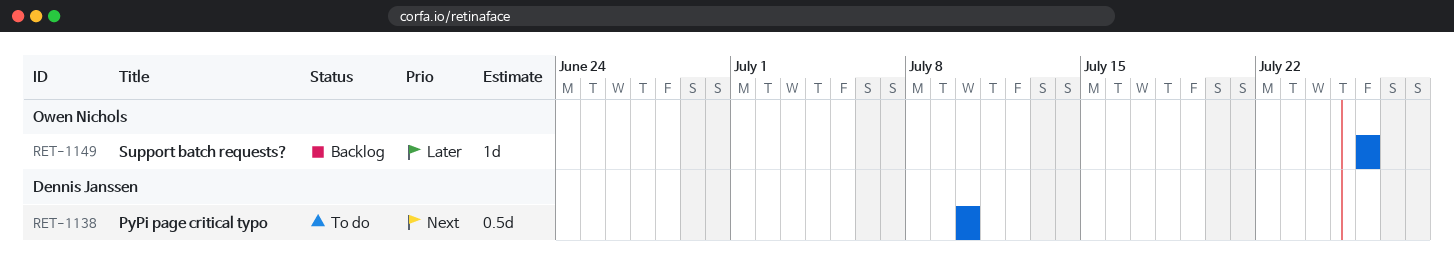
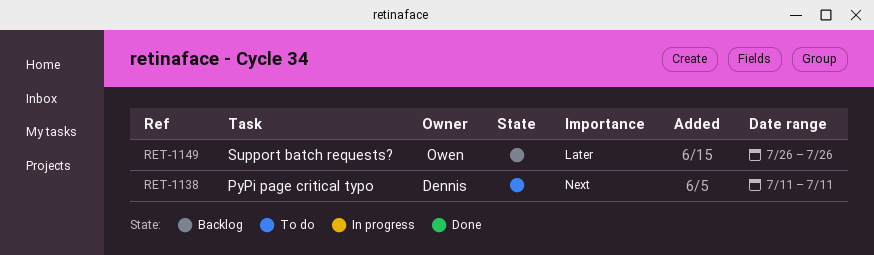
RET-1138, start: Jul 10 -> Jul 11
RET-1138, due: Jul 10 -> Jul 11

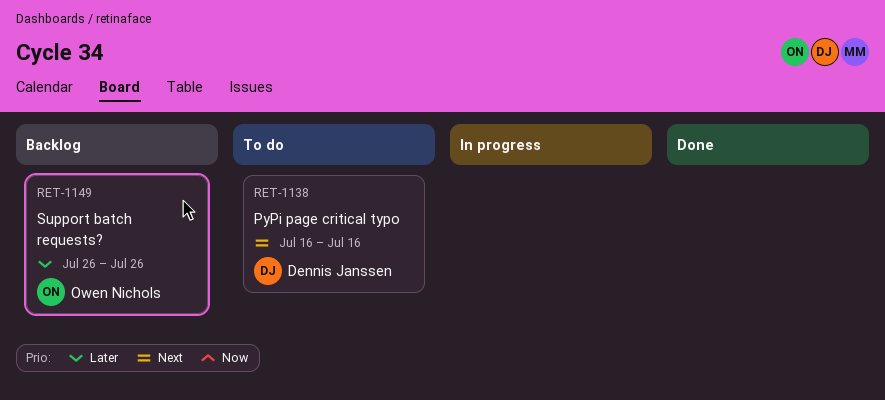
RET-1138, start: Jul 11 -> Jul 16
RET-1138, due: Jul 11 -> Jul 16

